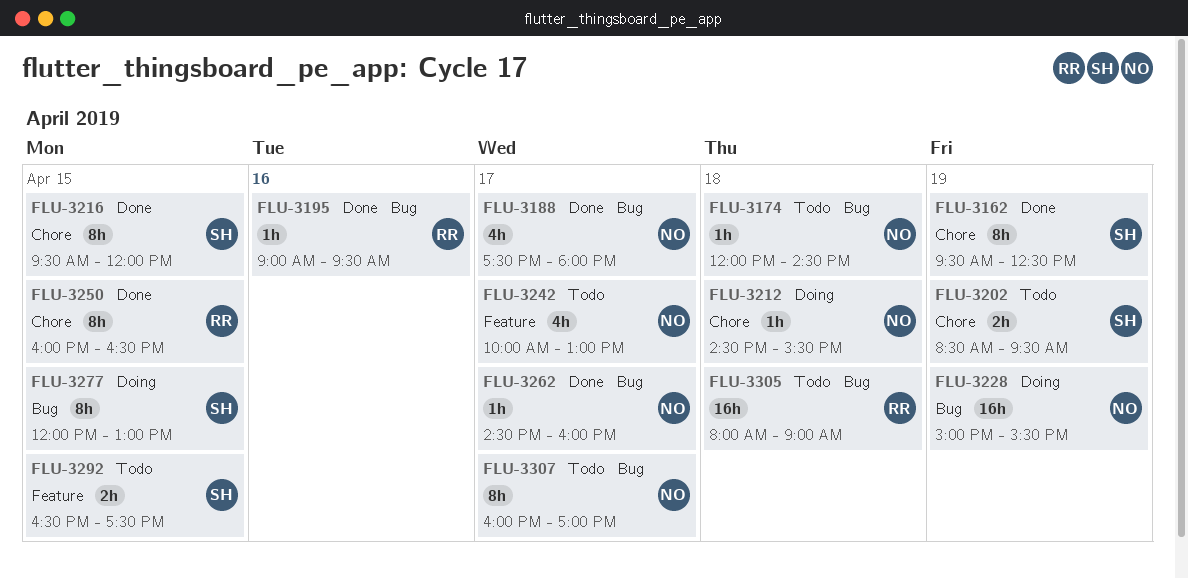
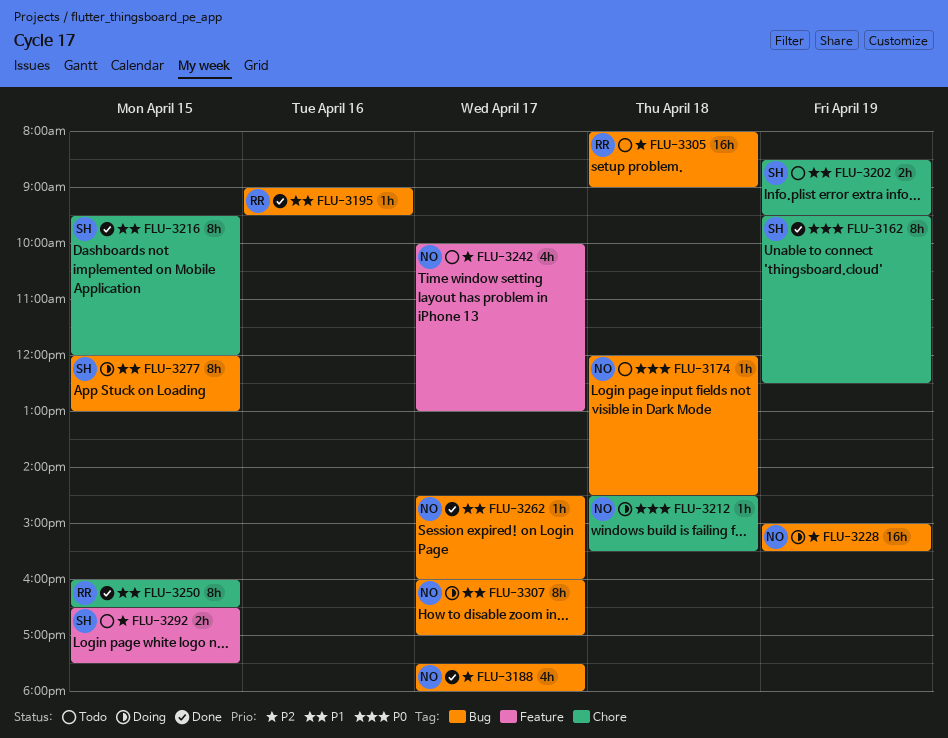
FLU-3307, status: Todo -> Doing

